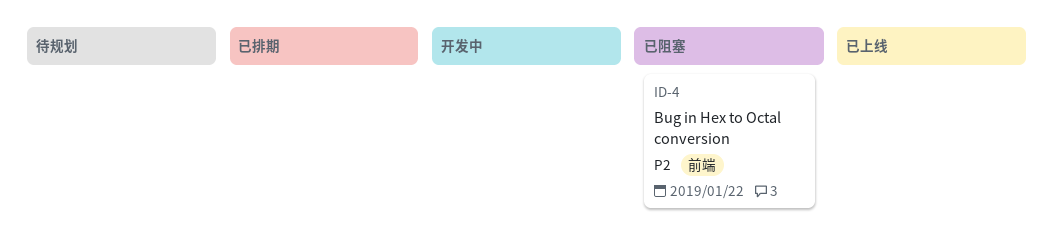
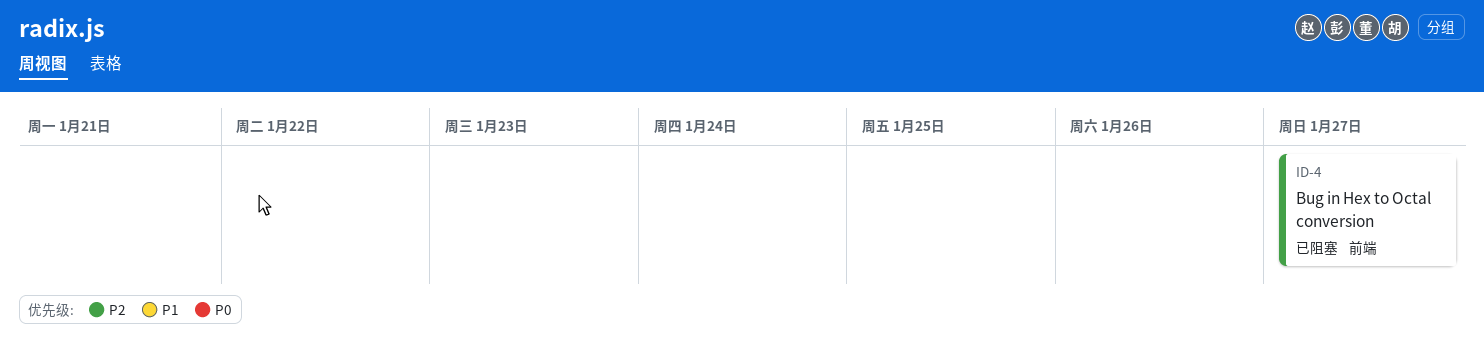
ID-4, due: Jan 22 -> Jan 27

